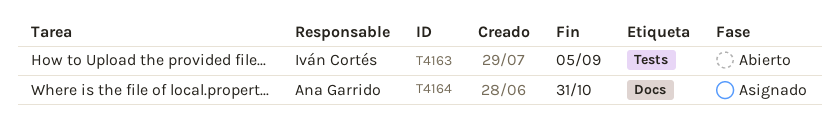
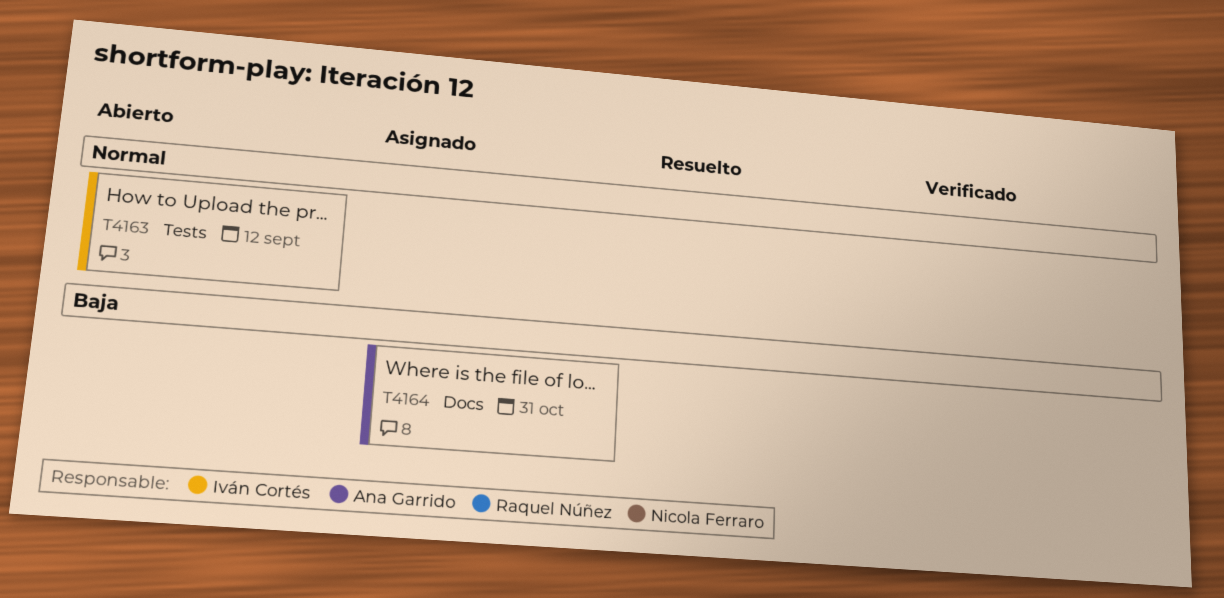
T4163, due: Sep 5 -> Sep 12

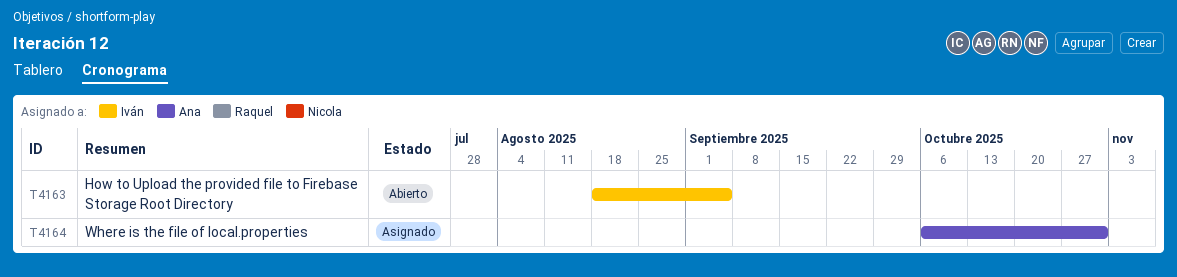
T4163, due: Sep 12 -> Sep 5

